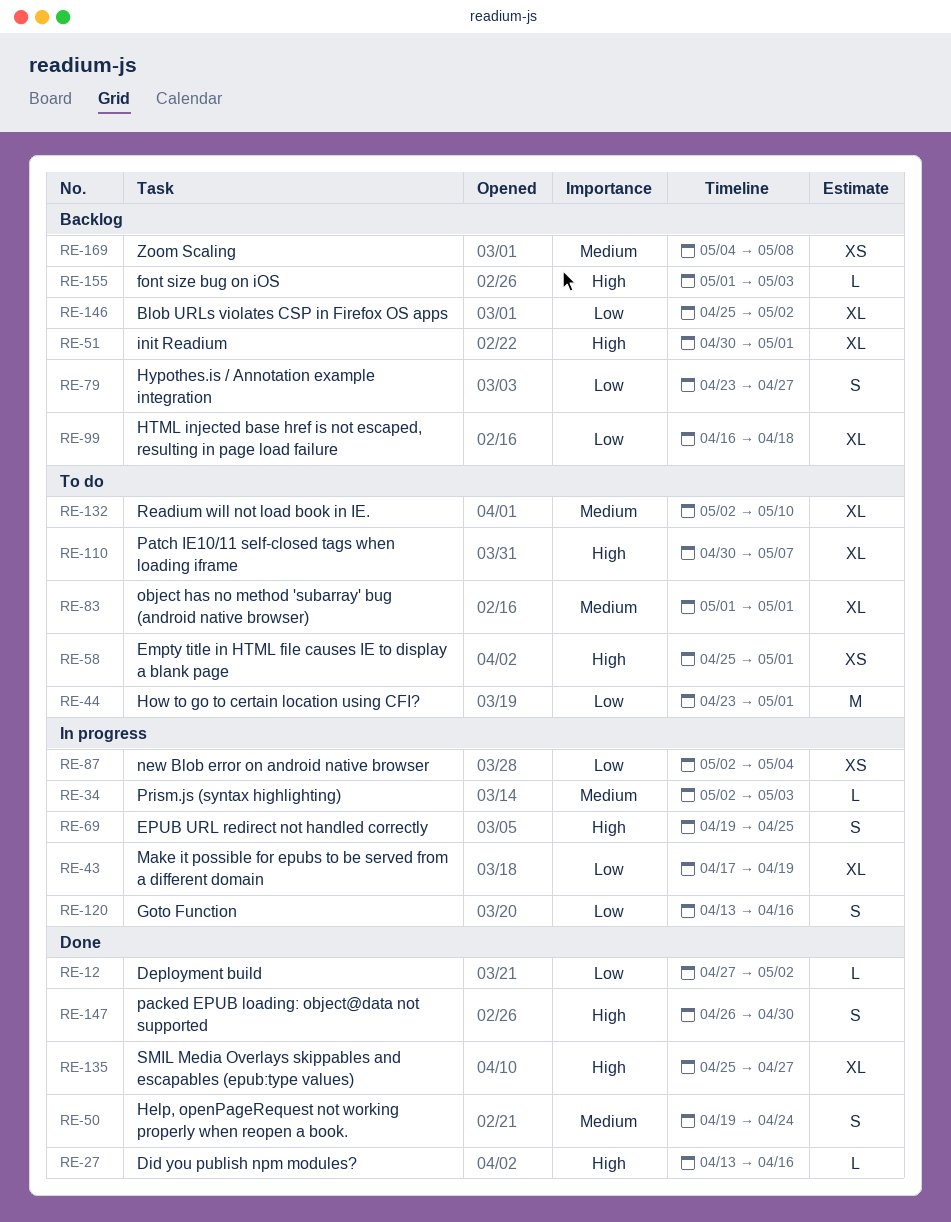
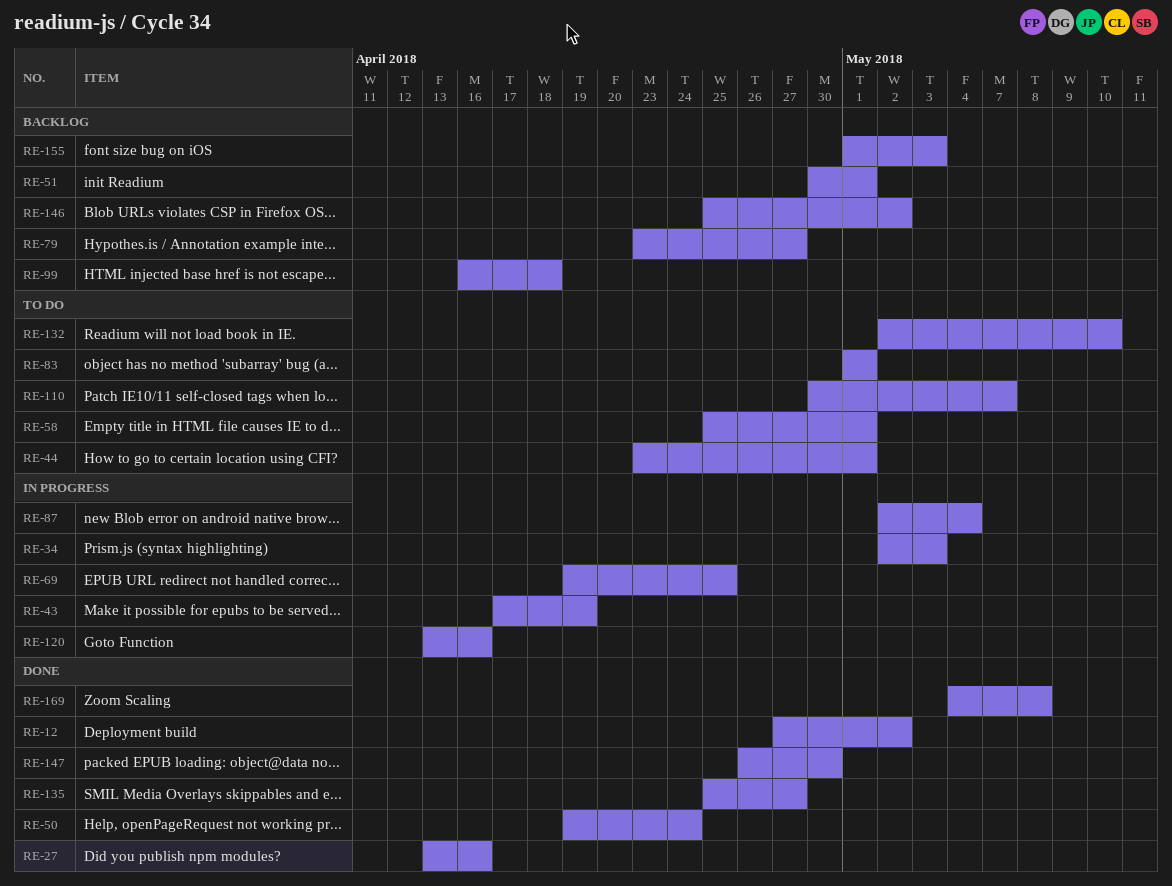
RE-169, status: Backlog -> Done

